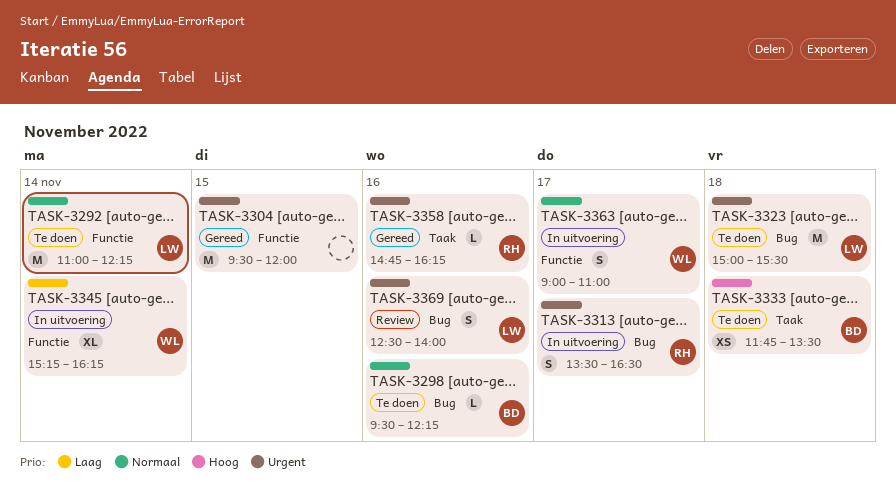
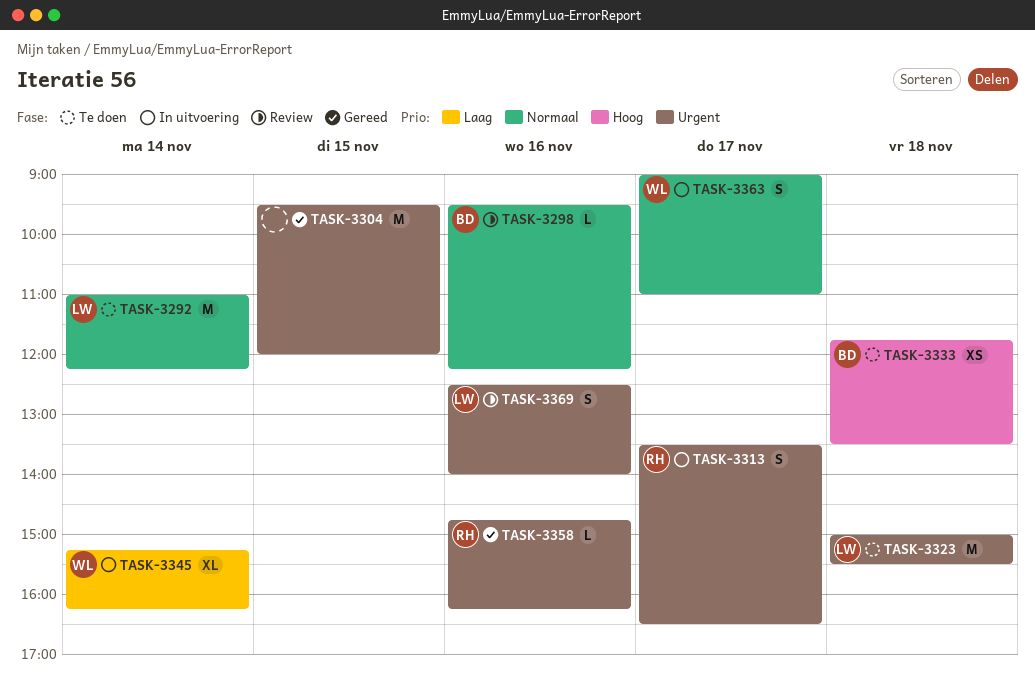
TASK-3298, status: Te doen -> Review

